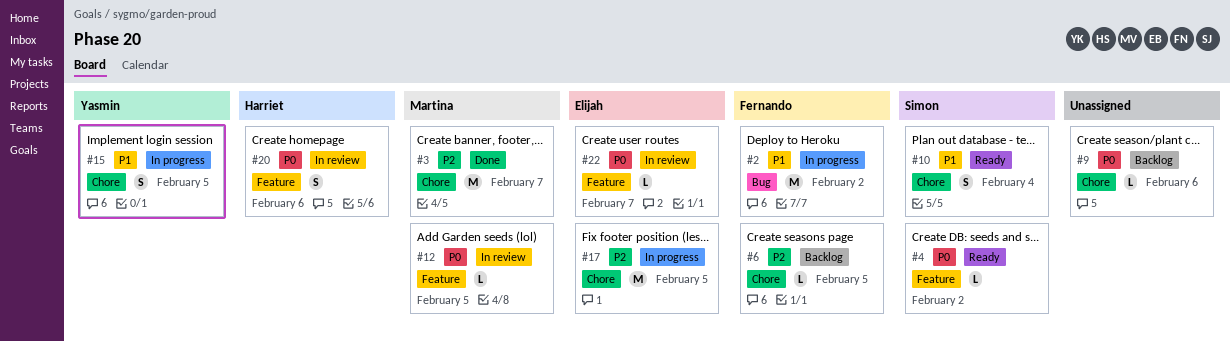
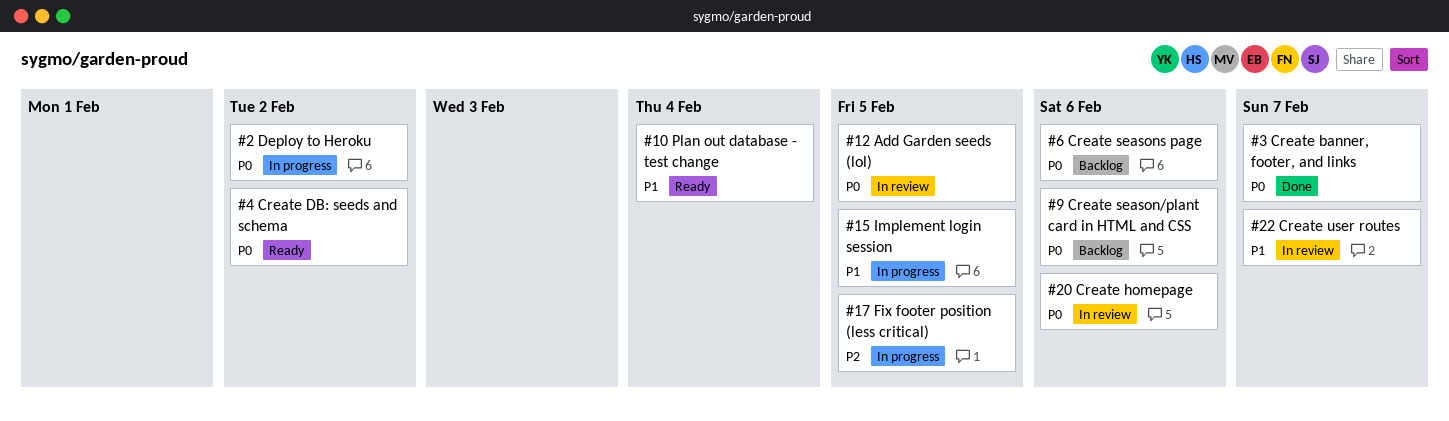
#2, priority: P1 -> P0
#3, priority: P2 -> P0
#6, priority: P2 -> P0
#6, due: Feb 5 -> Feb 6
#22, priority: P0 -> P1

